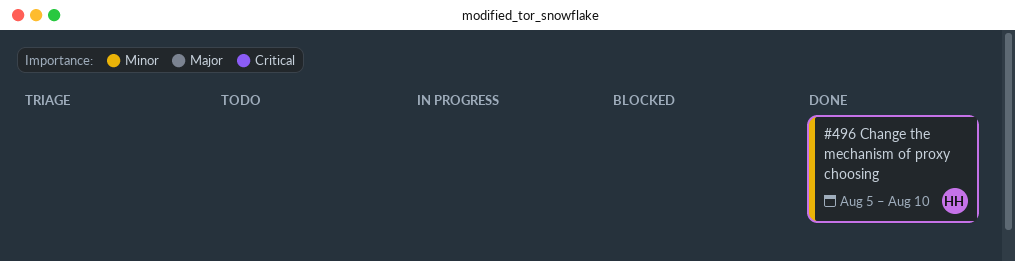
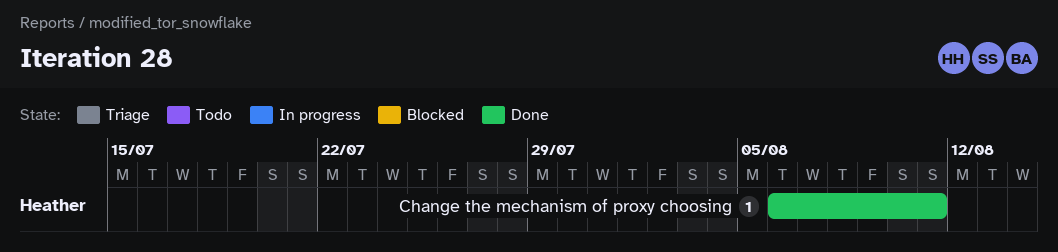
Change the mechanism of proxy choosing, start: Aug 5 -> Aug 6
Change the mechanism of proxy choosing, due: Aug 10 -> Aug 11

